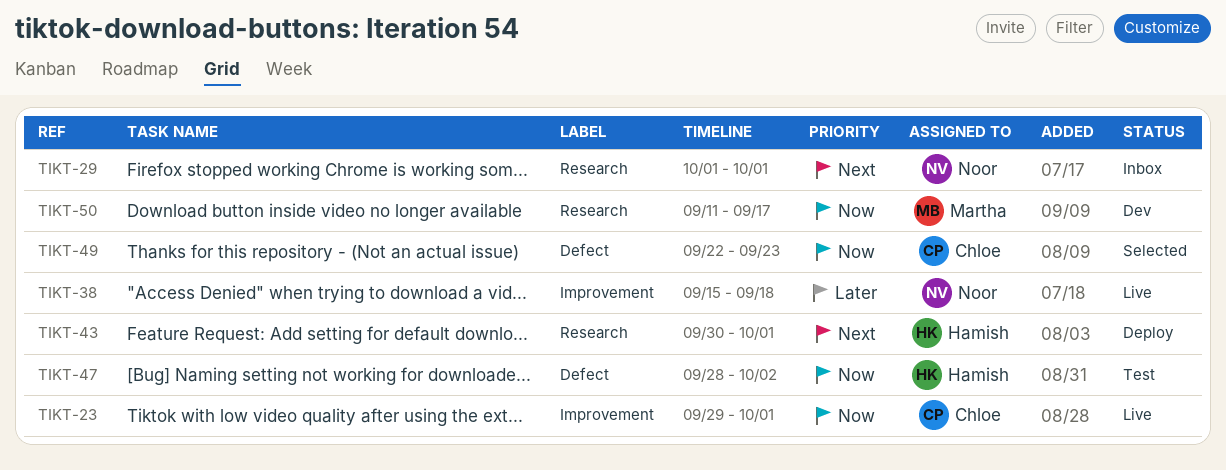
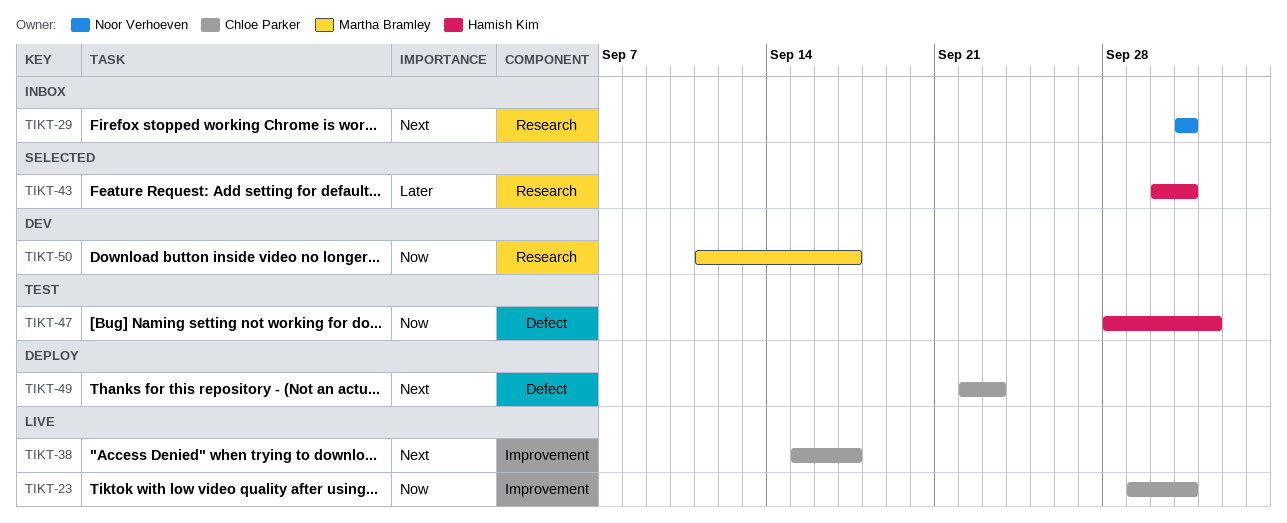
TIKT-38, owner: Noor Verhoeven -> Chloe Parker
TIKT-38, priority: Later -> Next
TIKT-38, due: Sep 18 -> Sep 17
TIKT-43, status: Deploy -> Selected
TIKT-43, priority: Next -> Later
TIKT-49, status: Selected -> Deploy
TIKT-49, priority: Now -> Next

